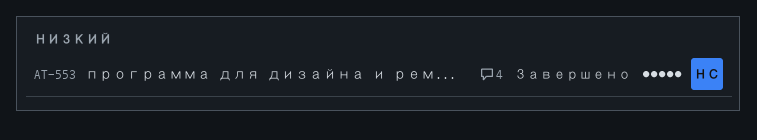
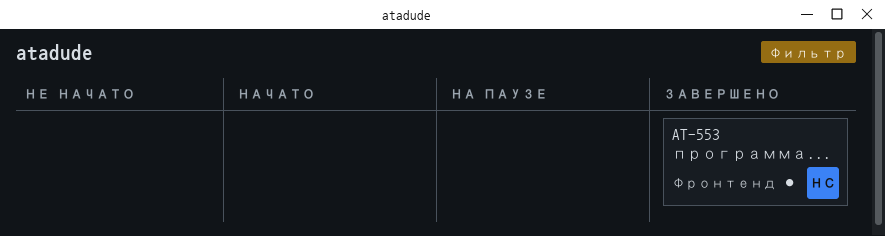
AT-553, estimate: 5 -> 1

